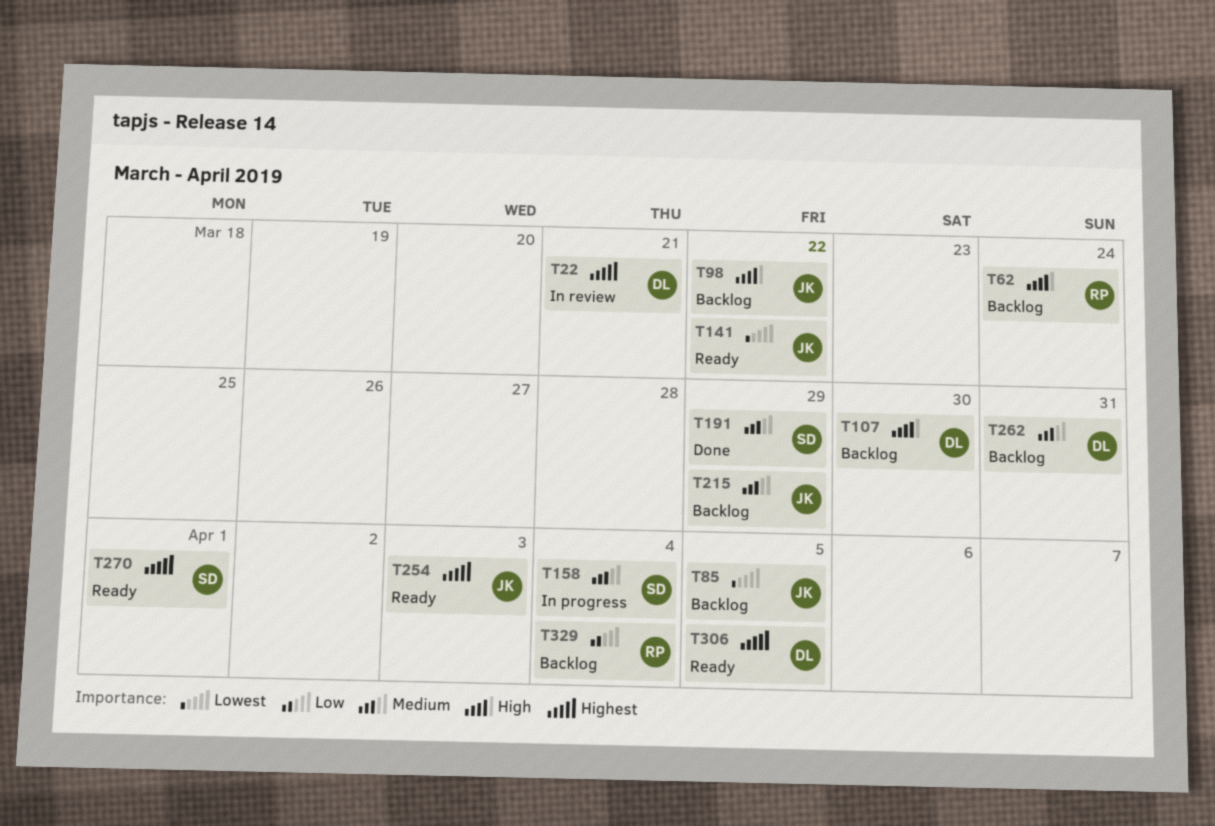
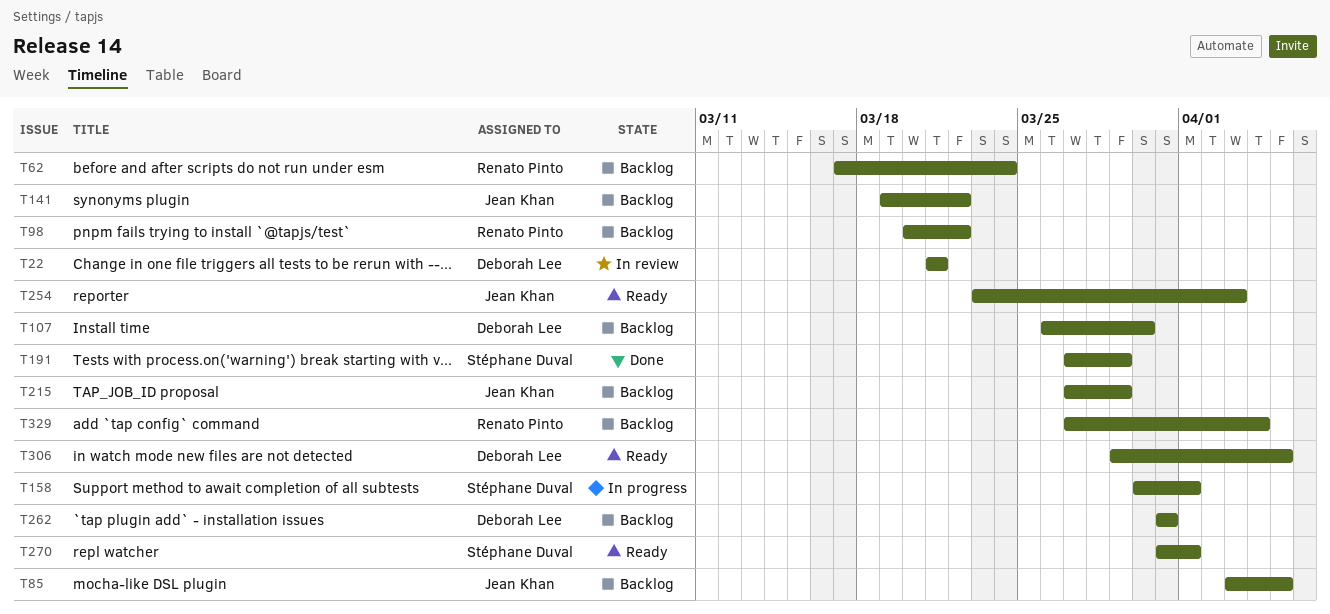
T98, owner: Jean Khan -> Renato Pinto
T141, status: Ready -> Backlog
T158, due: Apr 4 -> Apr 1

